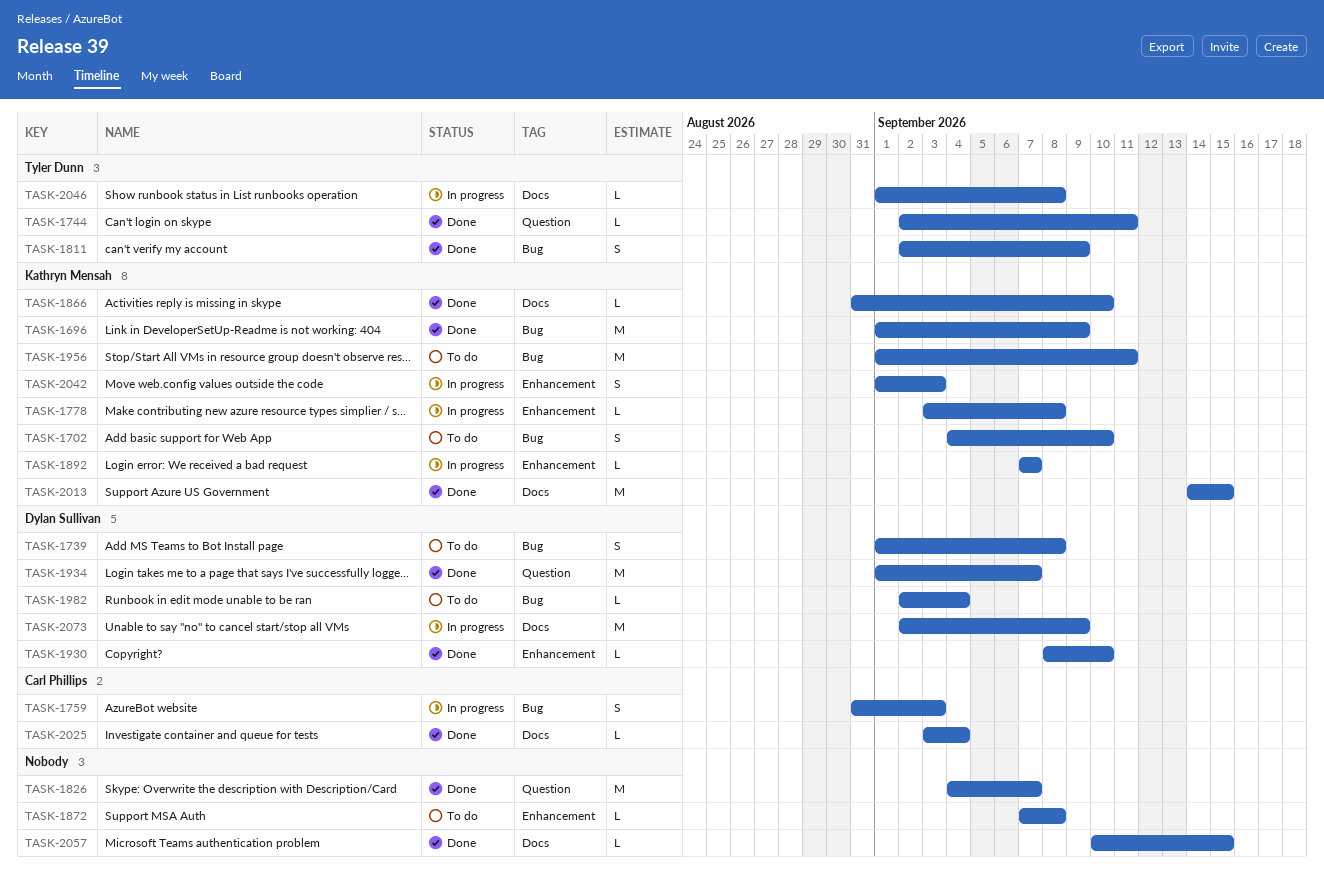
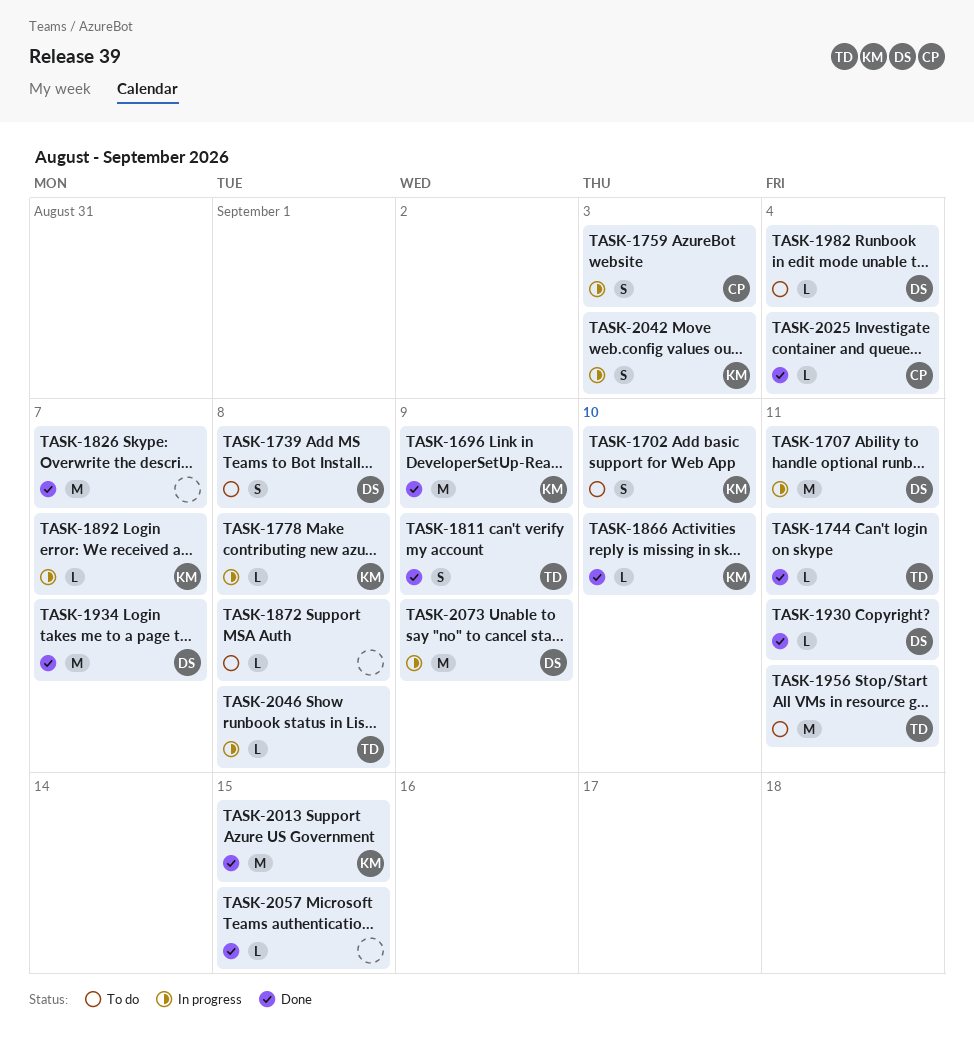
TASK-1707: none -> present
TASK-1930, due: Sep 10 -> Sep 11
TASK-1956, owner: Kathryn Mensah -> Tyler Dunn

